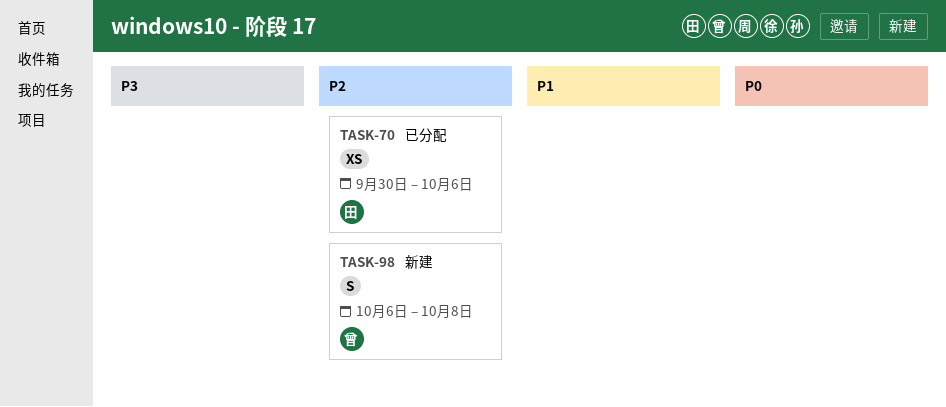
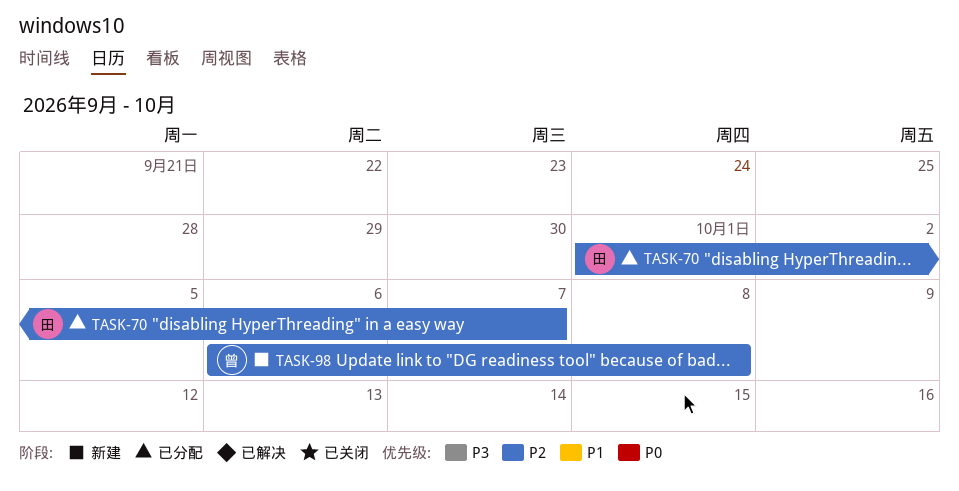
TASK-70, start: Sep 30 -> Oct 1
TASK-70, due: Oct 6 -> Oct 7

